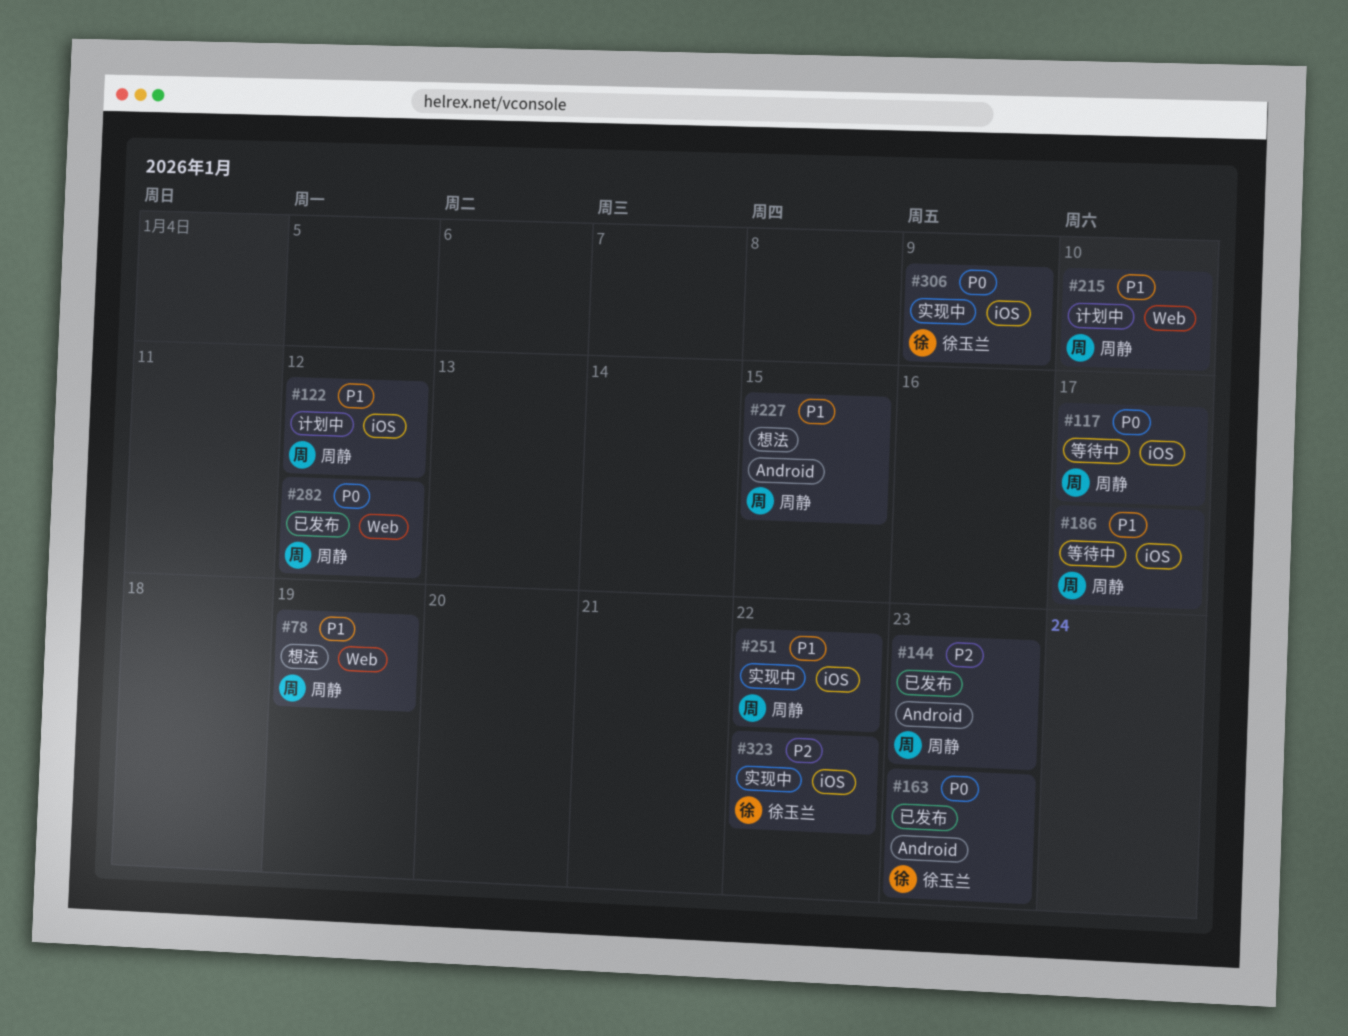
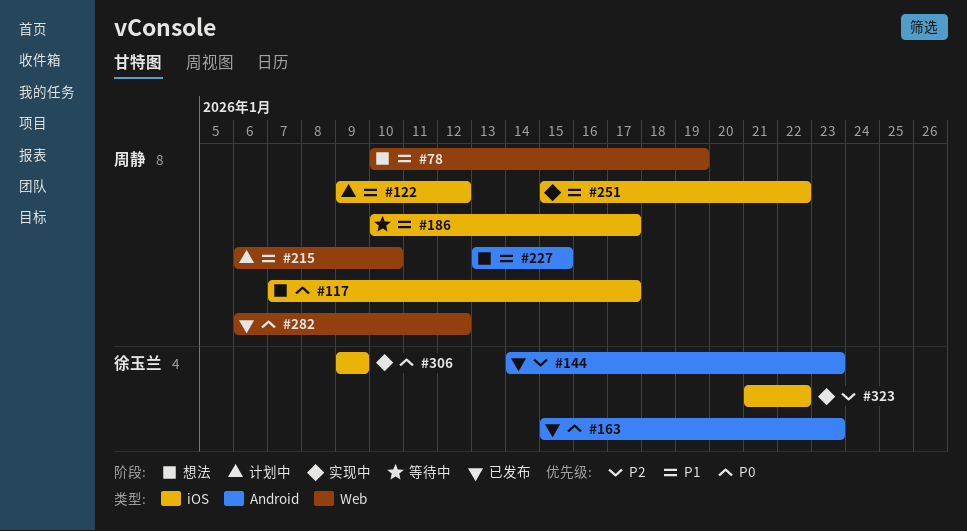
#117, status: 等待中 -> 想法
#144, owner: 周静 -> 徐玉兰

